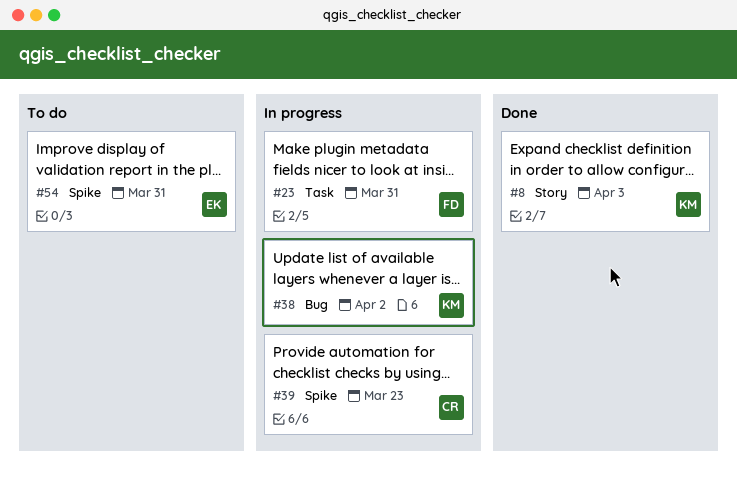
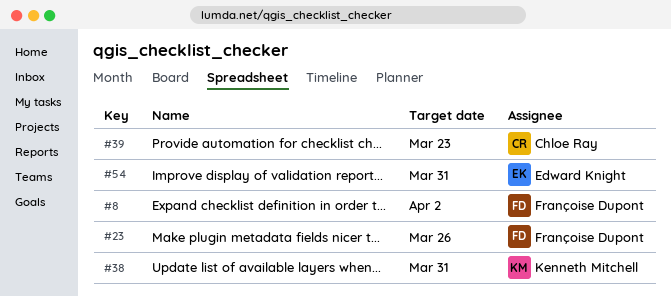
#8, owner: Kenneth Mitchell -> Françoise Dupont
#8, due: Apr 3 -> Apr 2
#23, due: Mar 31 -> Mar 26
#38, due: Apr 2 -> Mar 31

